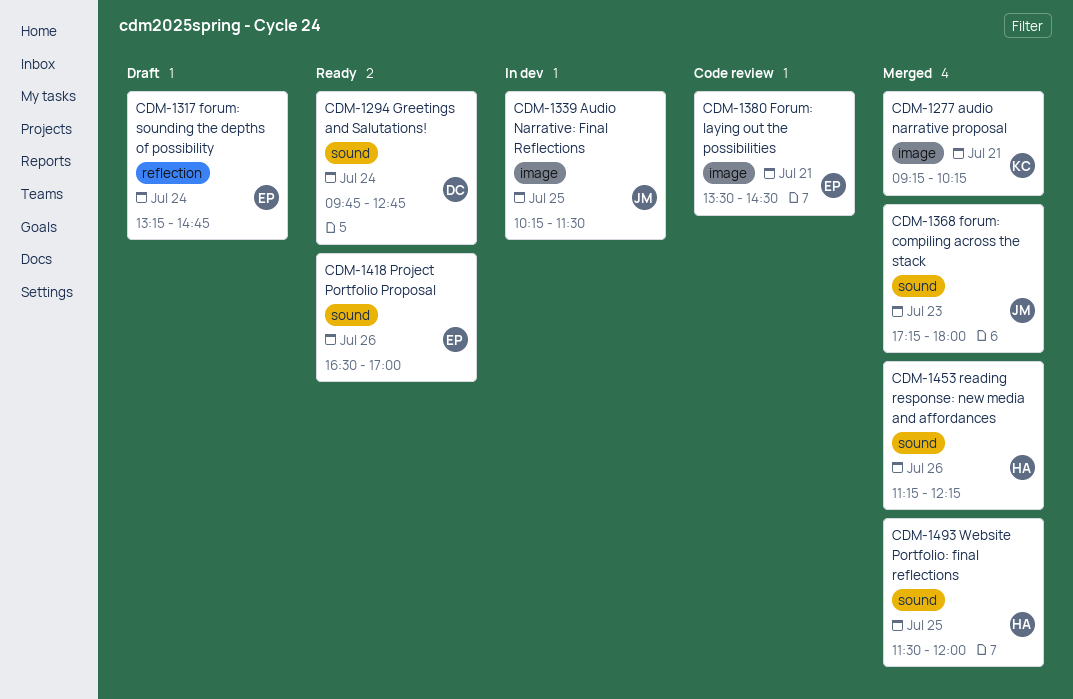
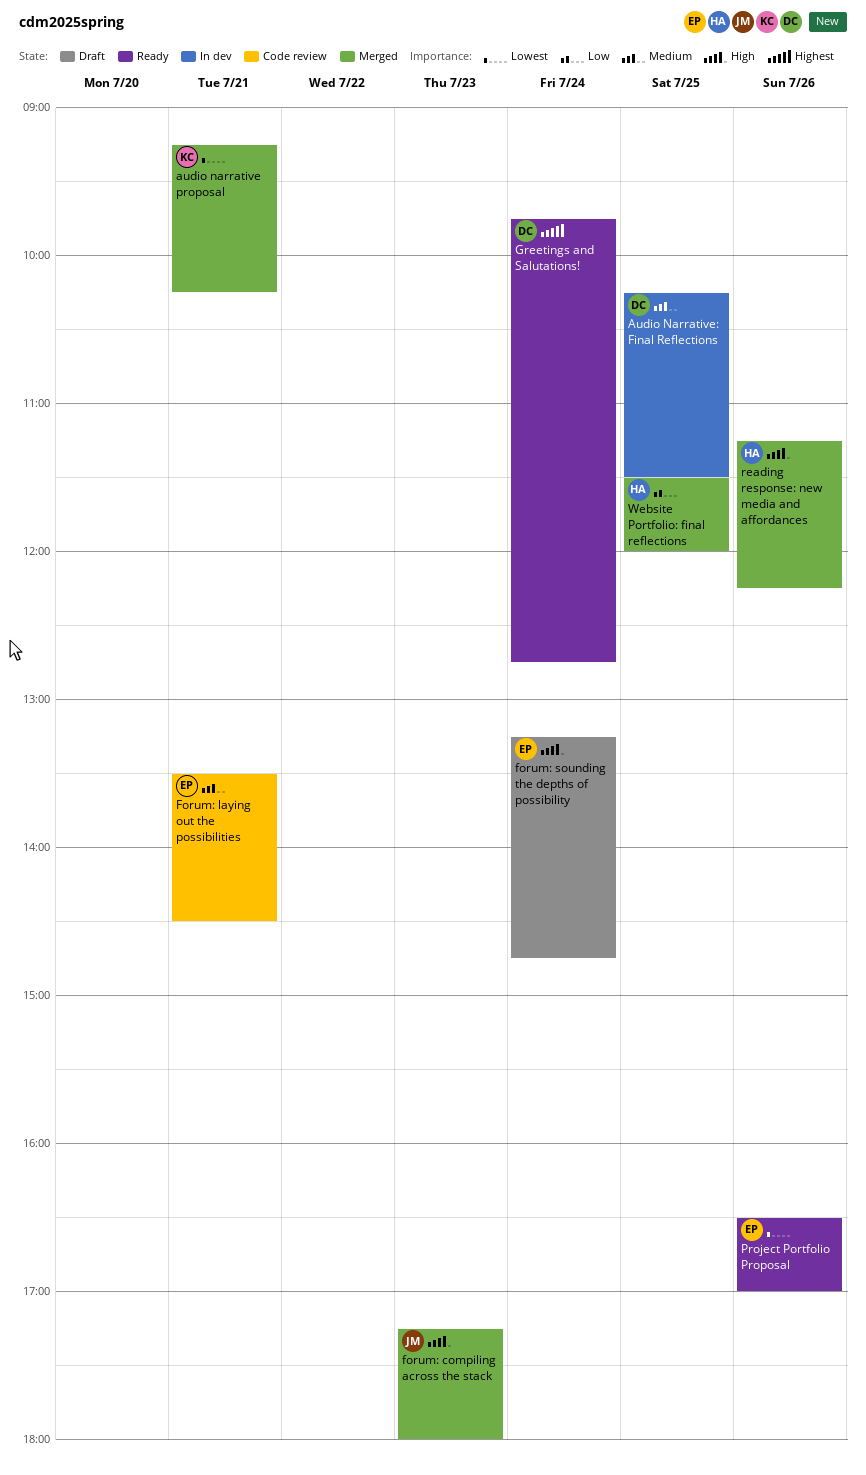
Audio Narrative: Final Reflections, owner: JM -> DC

